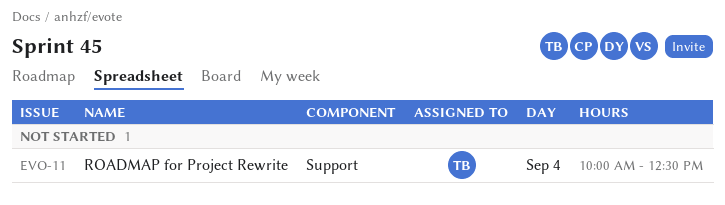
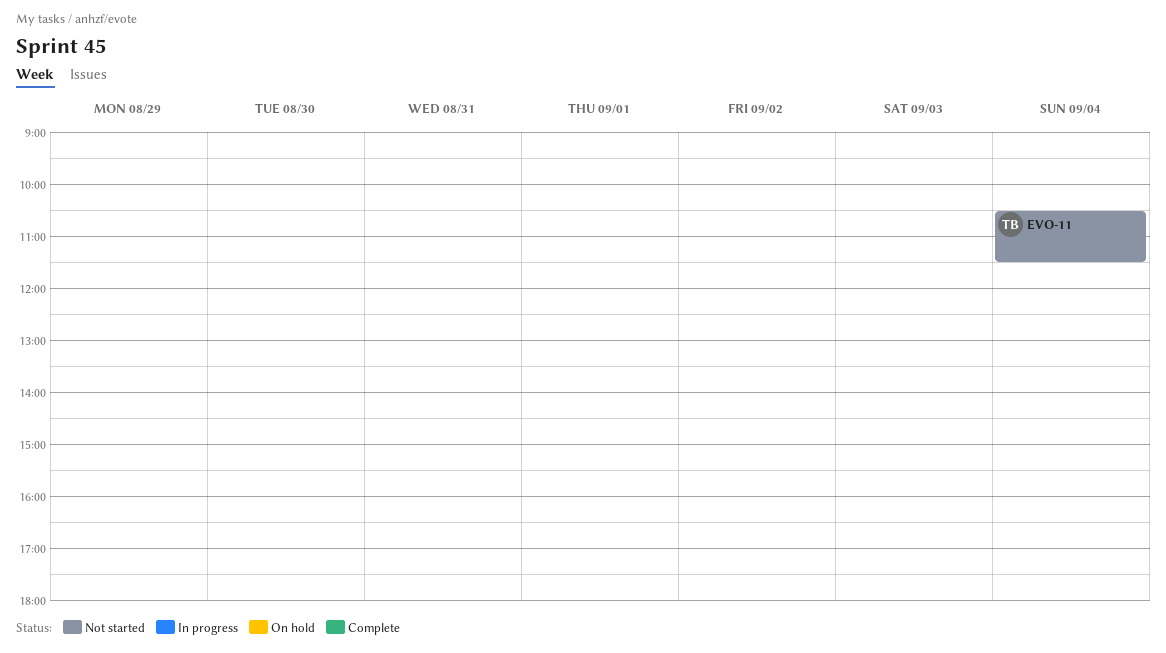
EVO-11, begins: 10:00 -> 10:30
EVO-11, ends: 12:30 -> 11:30

